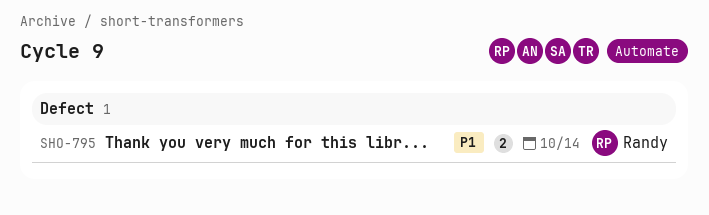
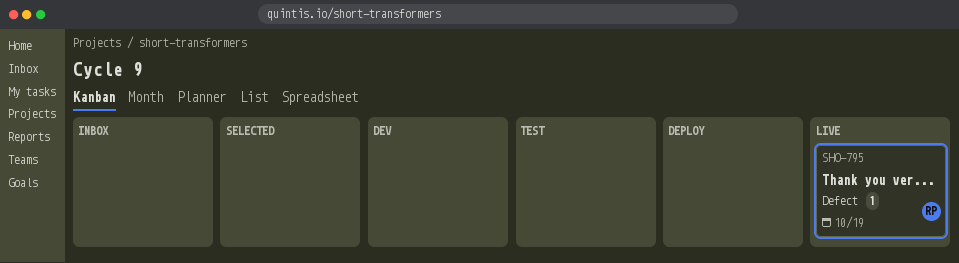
SHO-795, estimate: 2 -> 1
SHO-795, due: Oct 14 -> Oct 19

